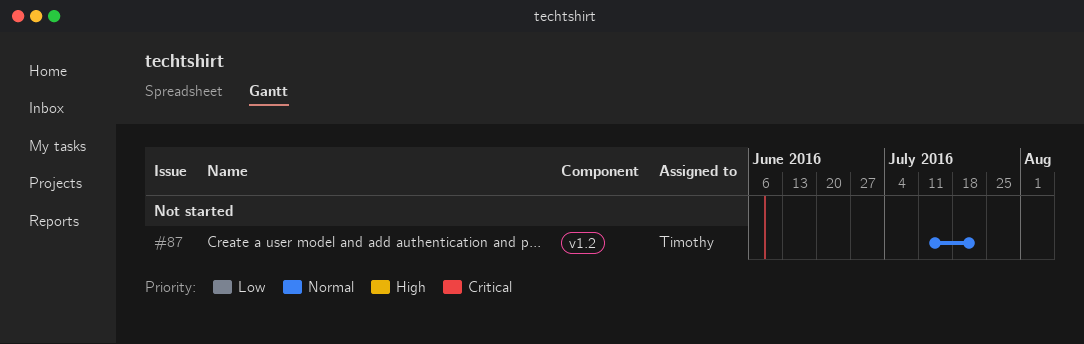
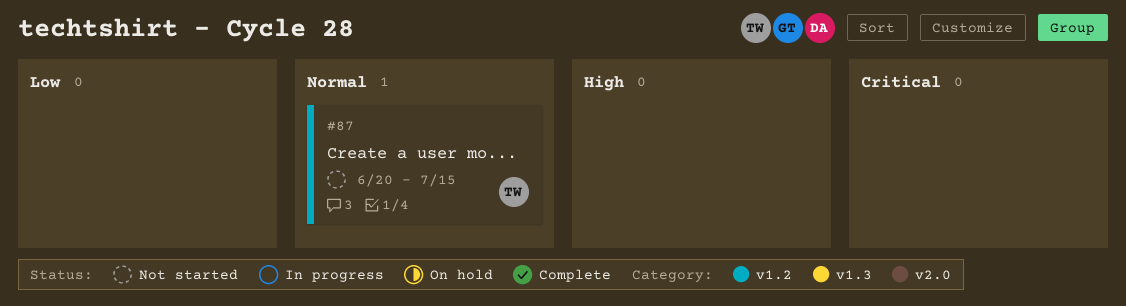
#87, start: Jul 11 -> Jun 20
#87, due: Jul 22 -> Jul 15

